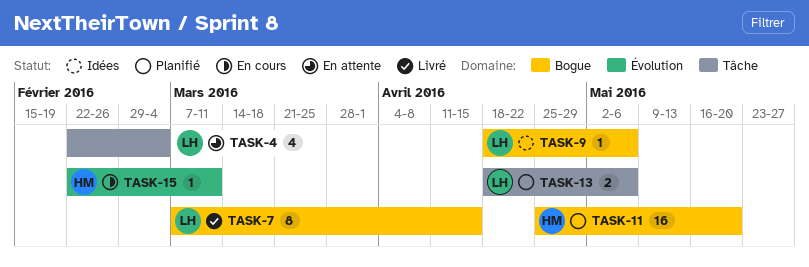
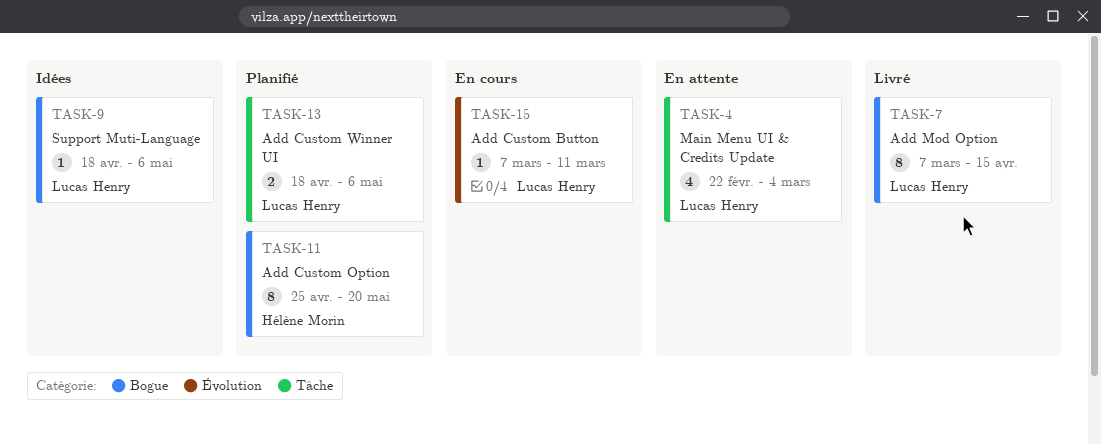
TASK-11, estimate: 16 -> 8
TASK-15, owner: Hélène Morin -> Lucas Henry
TASK-15, start: Feb 22 -> Mar 7

